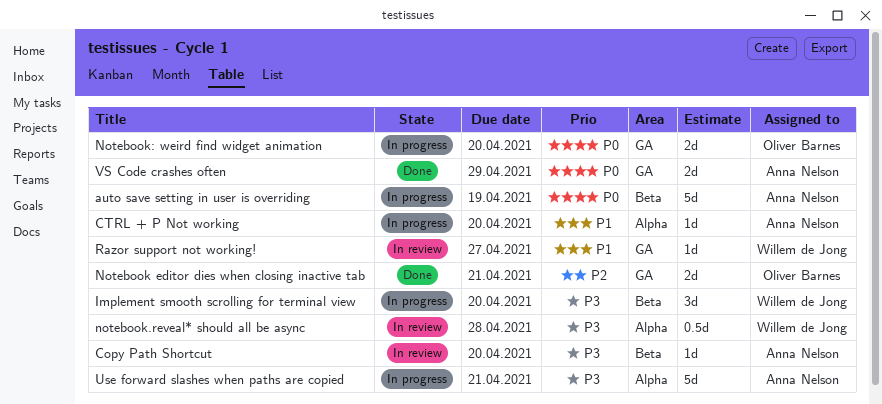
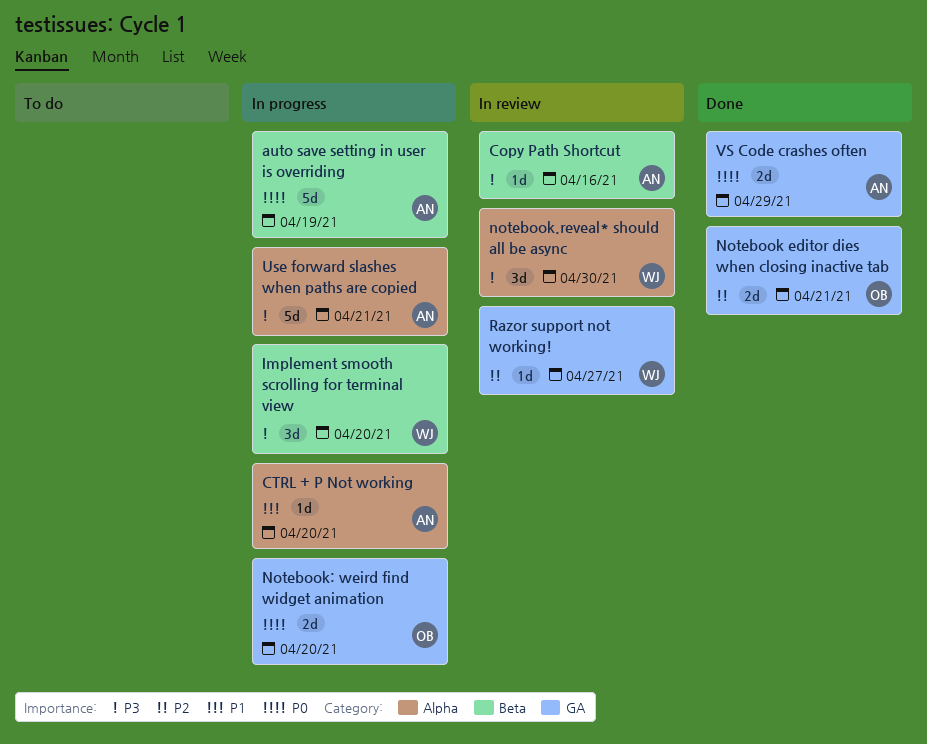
Copy Path Shortcut, due: Apr 20 -> Apr 16
notebook.reveal* should all be async, estimate: 0.5d -> 3d
notebook.reveal* should all be async, due: Apr 28 -> Apr 30
Razor support not working!, priority: P1 -> P2

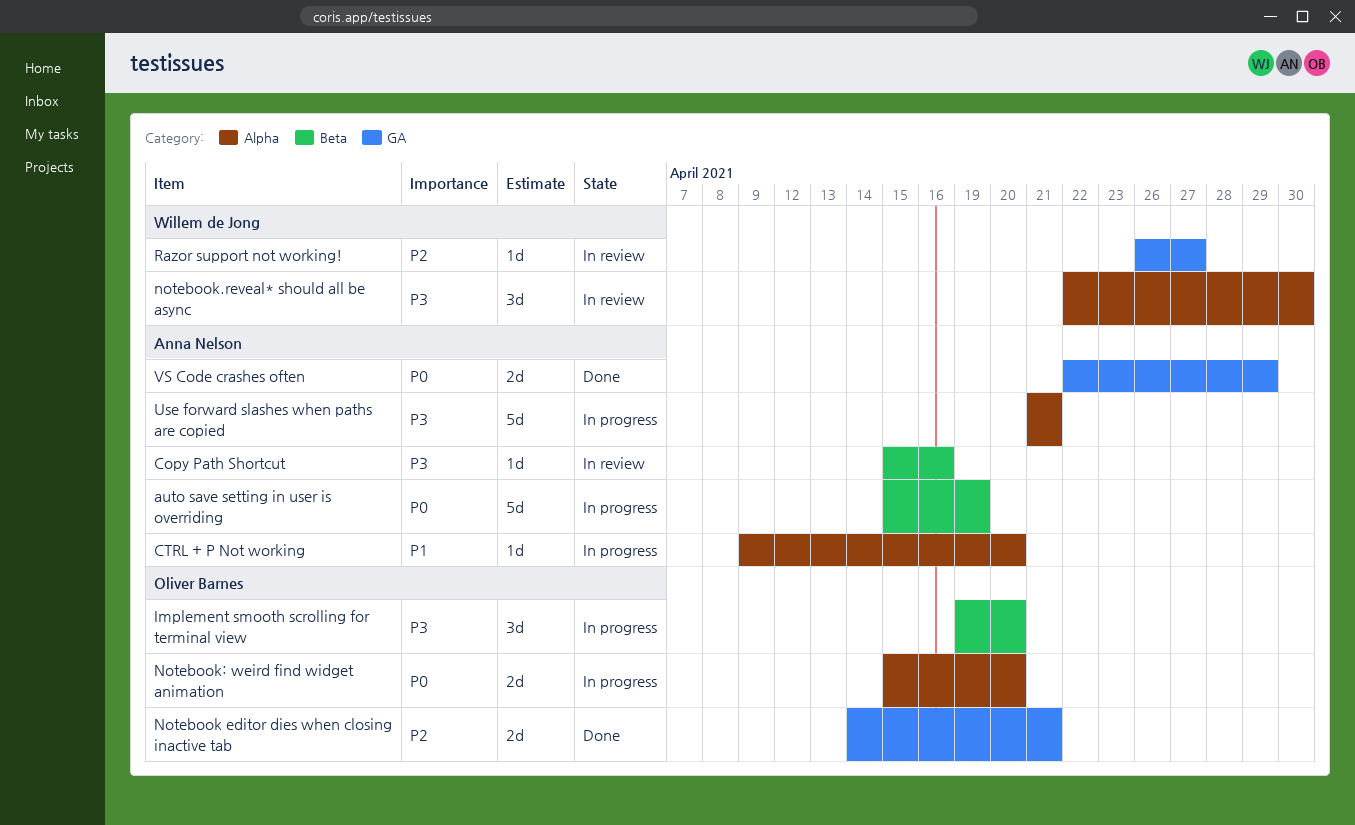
Implement smooth scrolling for terminal view, owner: Willem de Jong -> Oliver Barnes
Notebook: weird find widget animation, label: GA -> Alpha

